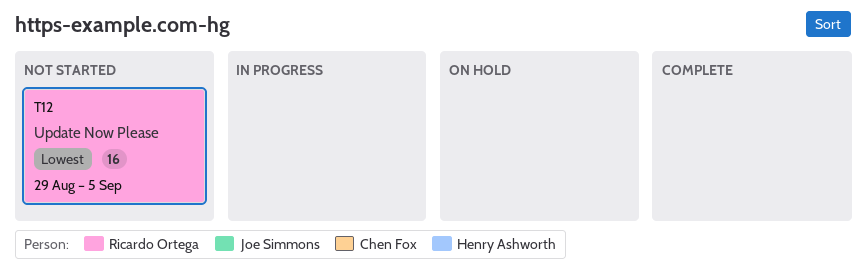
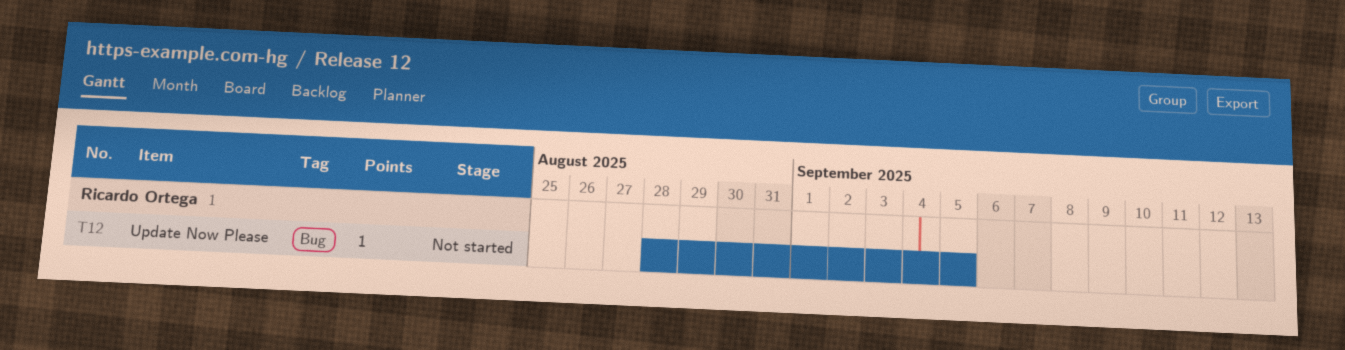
T12, estimate: 16 -> 1
T12, start: Aug 29 -> Aug 28

